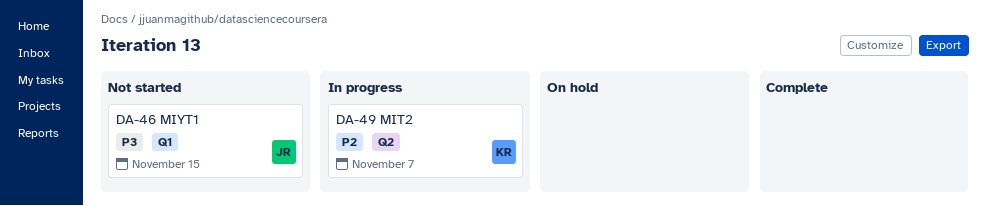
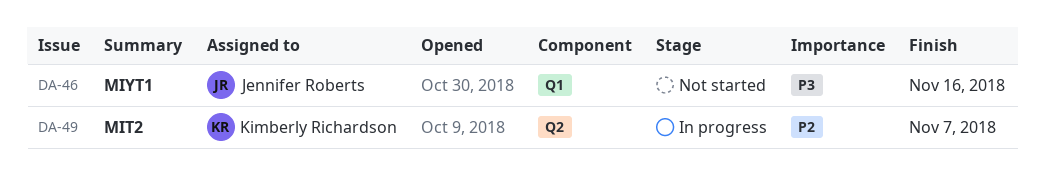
DA-46, due: Nov 15 -> Nov 16

